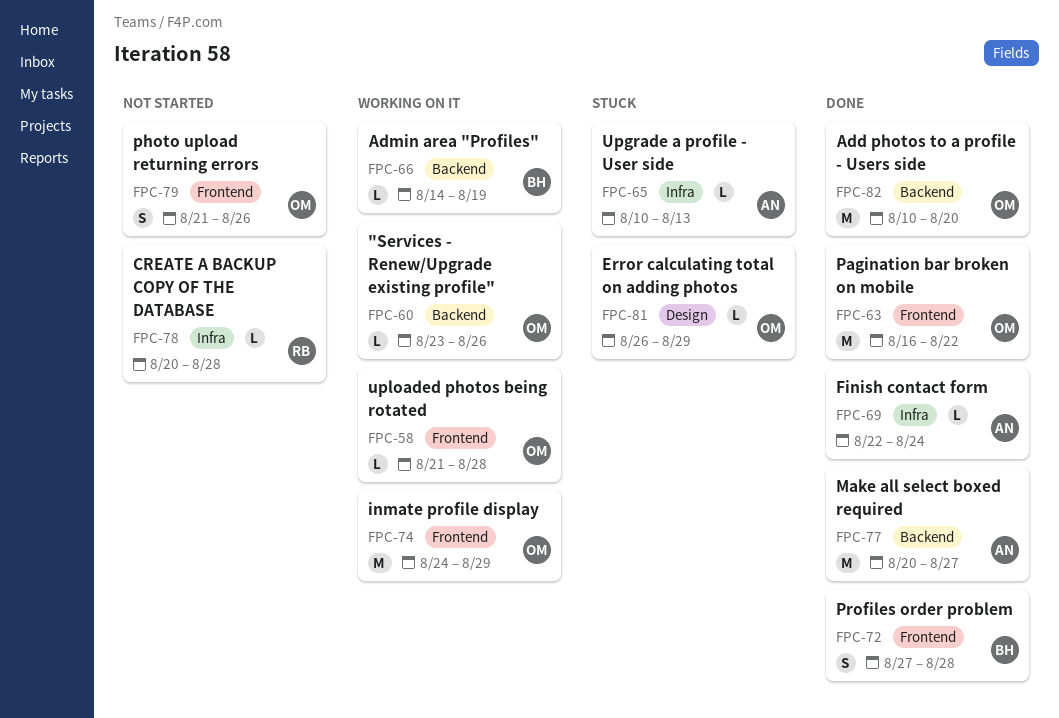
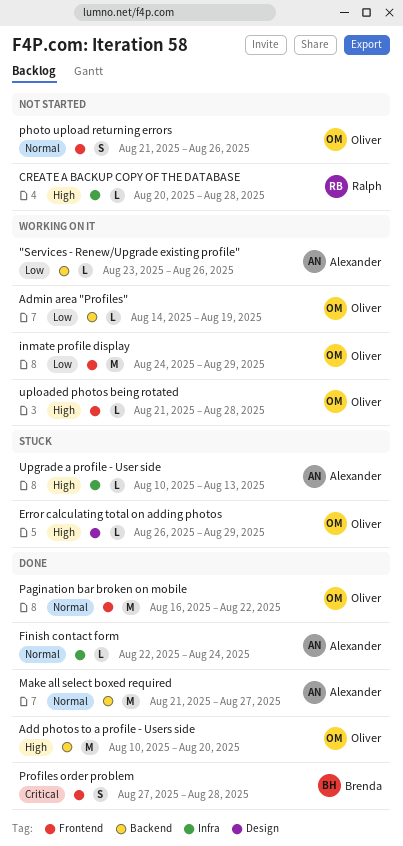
"Services - Renew/Upgrade existing profile", owner: Oliver -> Alexander
Admin area "Profiles", owner: Brenda -> Oliver
Make all select boxed required, start: Aug 20 -> Aug 21

